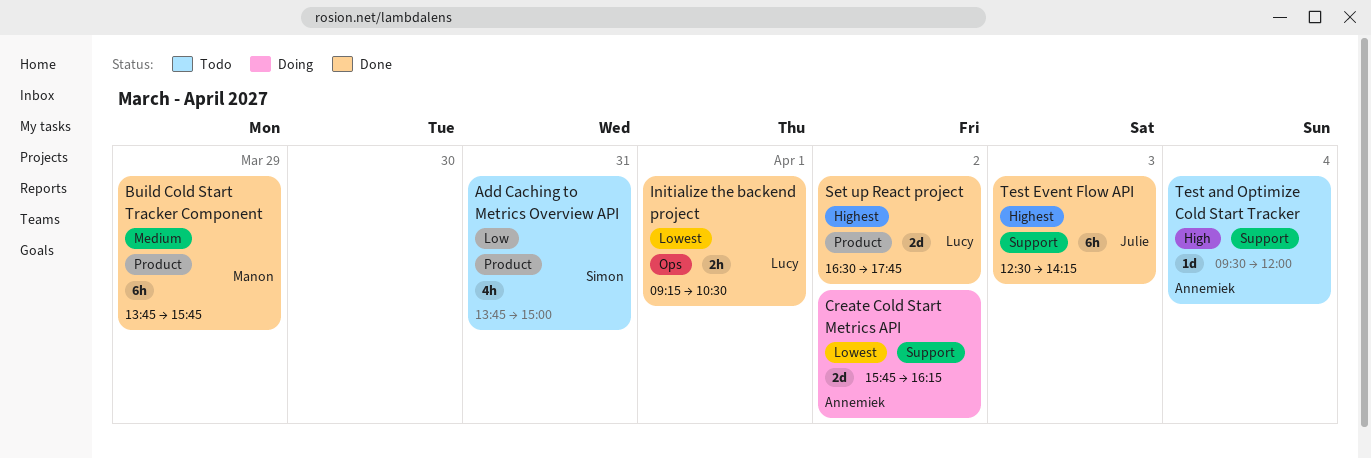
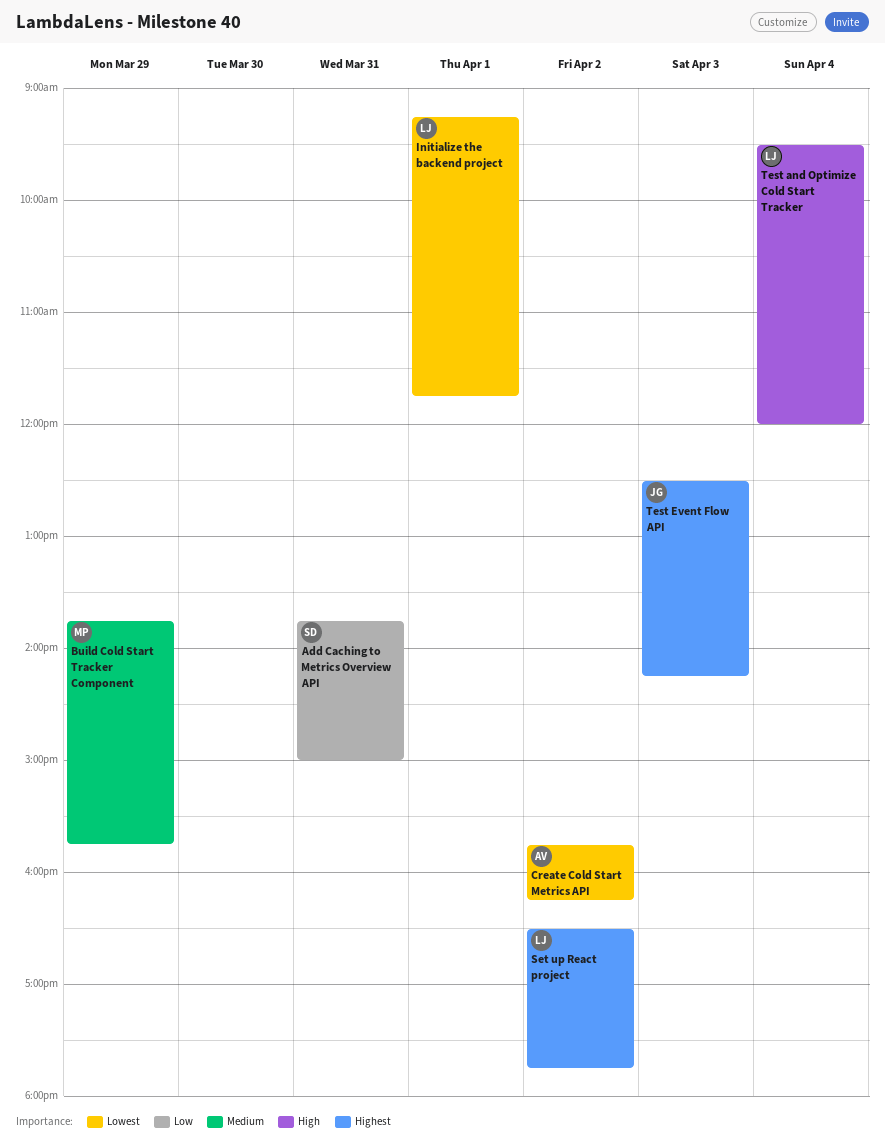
Initialize the backend project, ends: 10:30 -> 11:45
Test and Optimize Cold Start Tracker, owner: Annemiek -> Lucy

